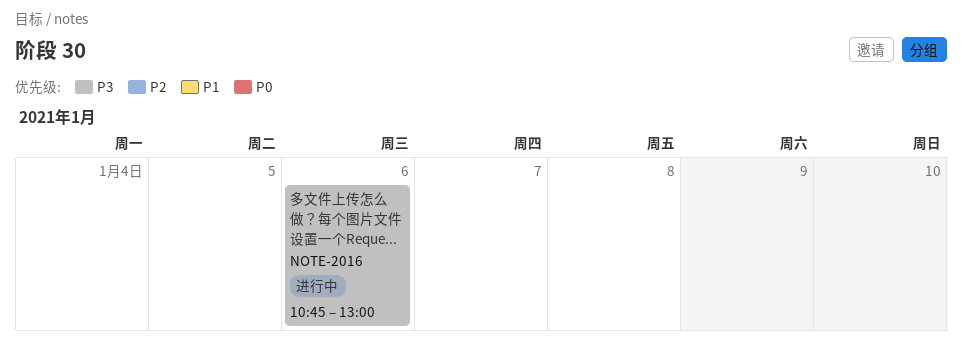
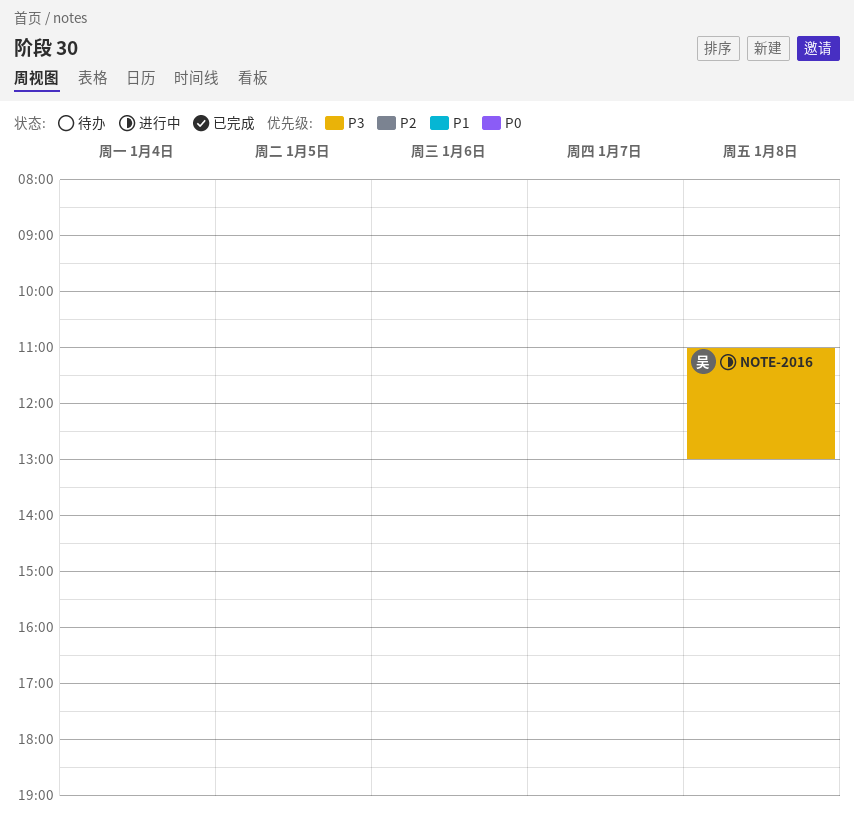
NOTE-2016, day: Jan 6 -> Jan 8
NOTE-2016, begins: 10:45 -> 11:00

